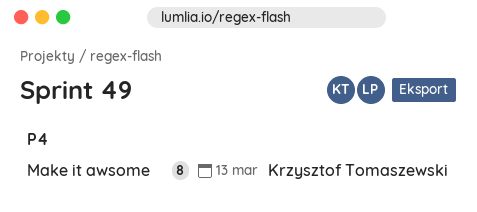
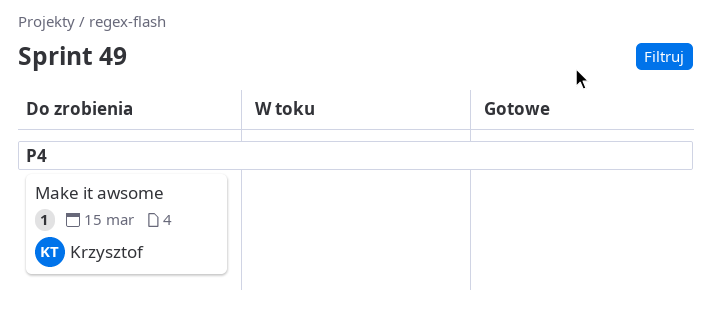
Make it awsome, estimate: 8 -> 1
Make it awsome, due: Mar 13 -> Mar 15

